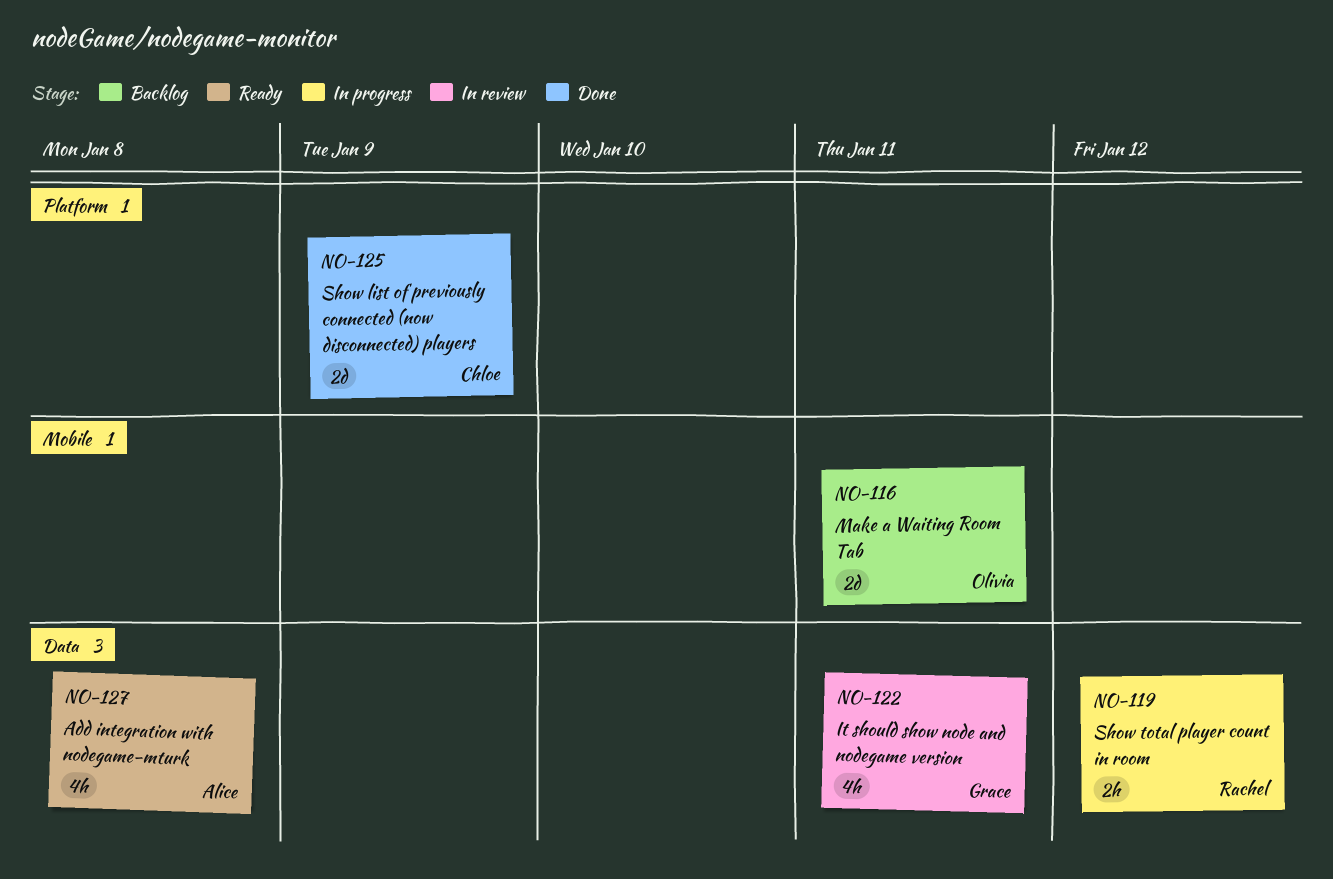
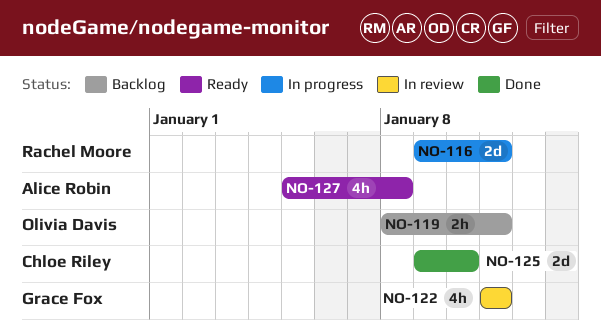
NO-116, status: Backlog -> In progress
NO-116, owner: Olivia Davis -> Rachel Moore
NO-119, status: In progress -> Backlog
NO-119, owner: Rachel Moore -> Olivia Davis
NO-119, due: Jan 12 -> Jan 11
NO-125, due: Jan 9 -> Jan 10

